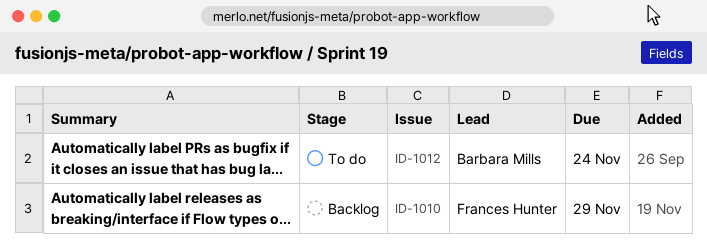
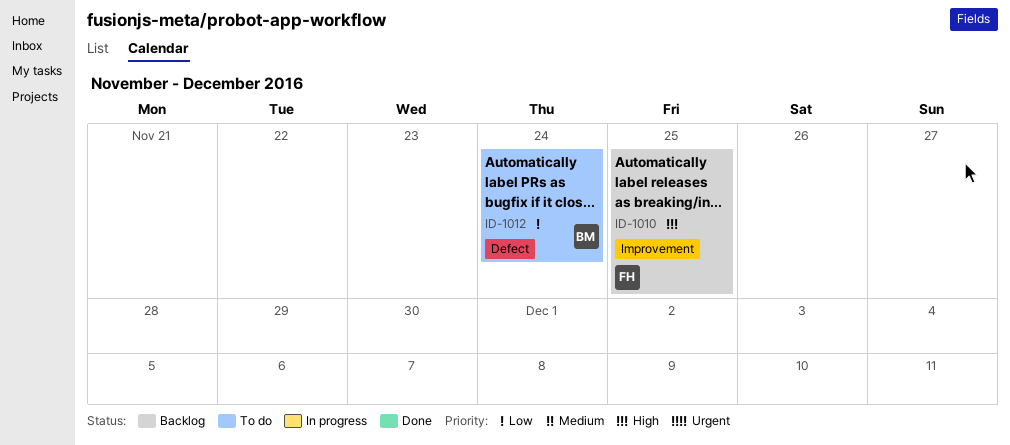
ID-1010, due: Nov 29 -> Nov 25

